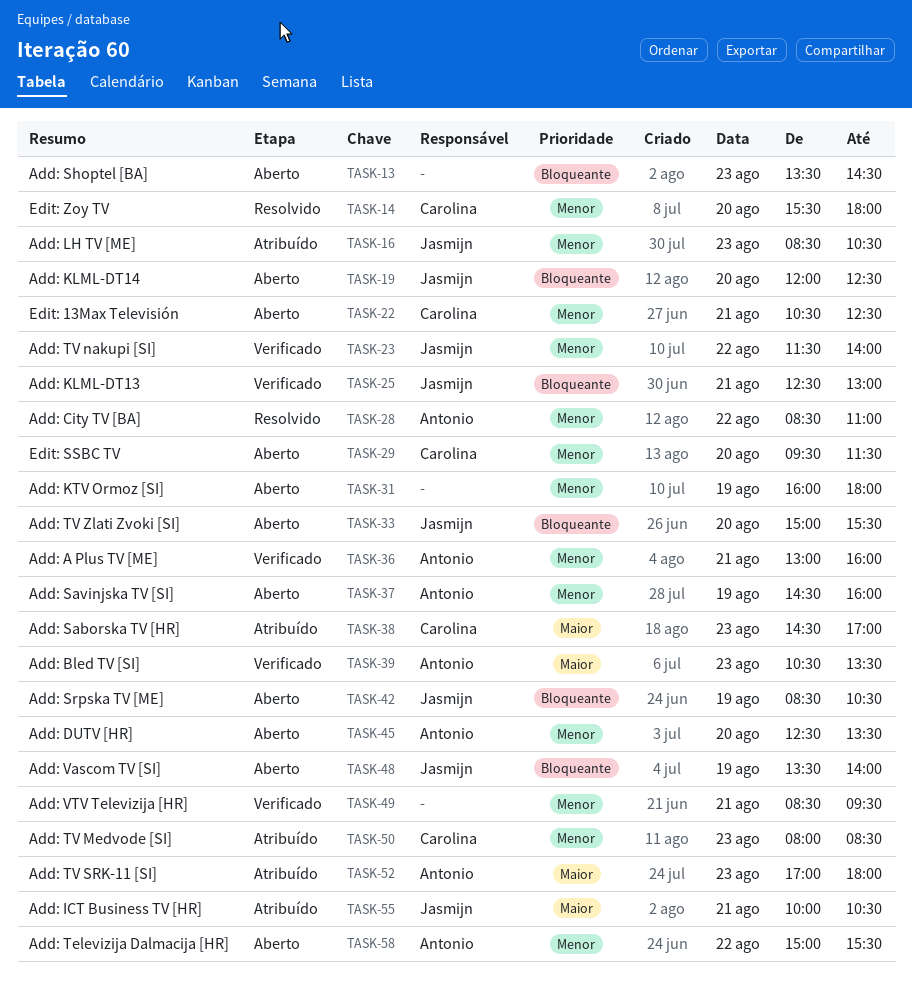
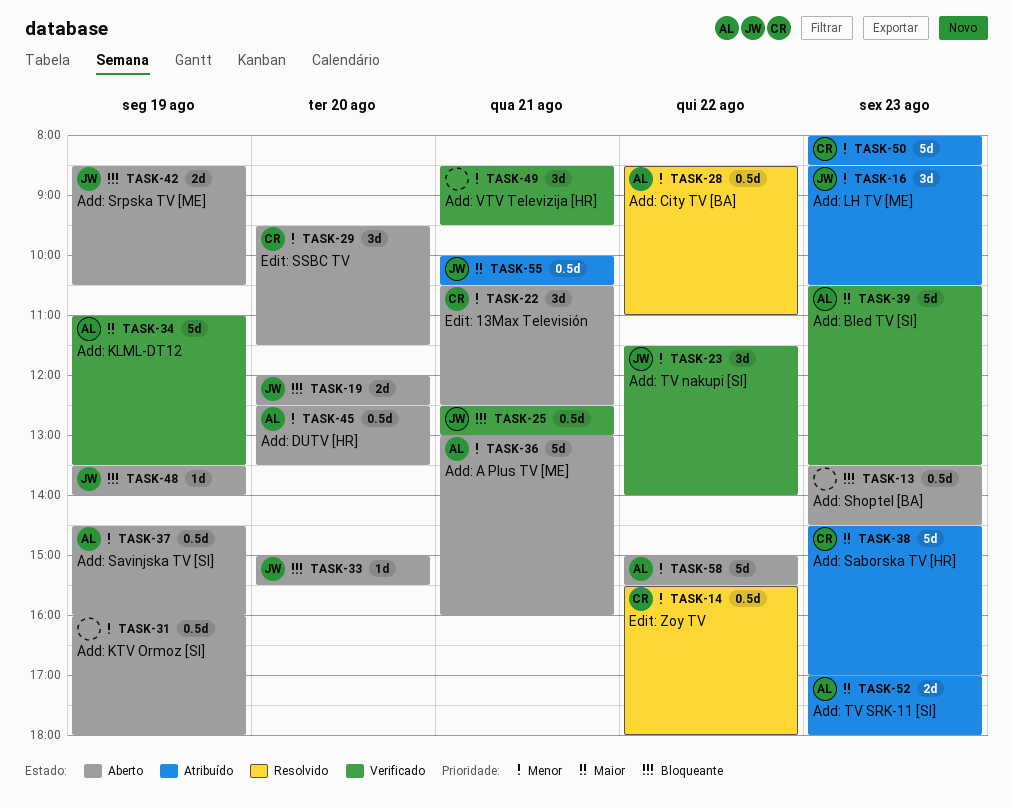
TASK-14, day: Aug 20 -> Aug 22
TASK-34: none -> present
TASK-36, status: Verificado -> Aberto

